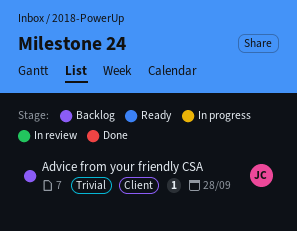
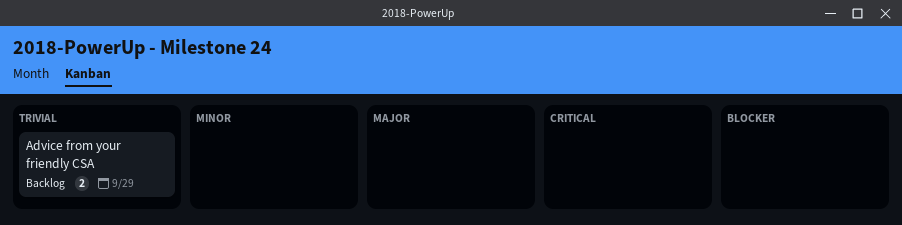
Advice from your friendly CSA, estimate: 1 -> 2
Advice from your friendly CSA, due: Sep 28 -> Sep 29

